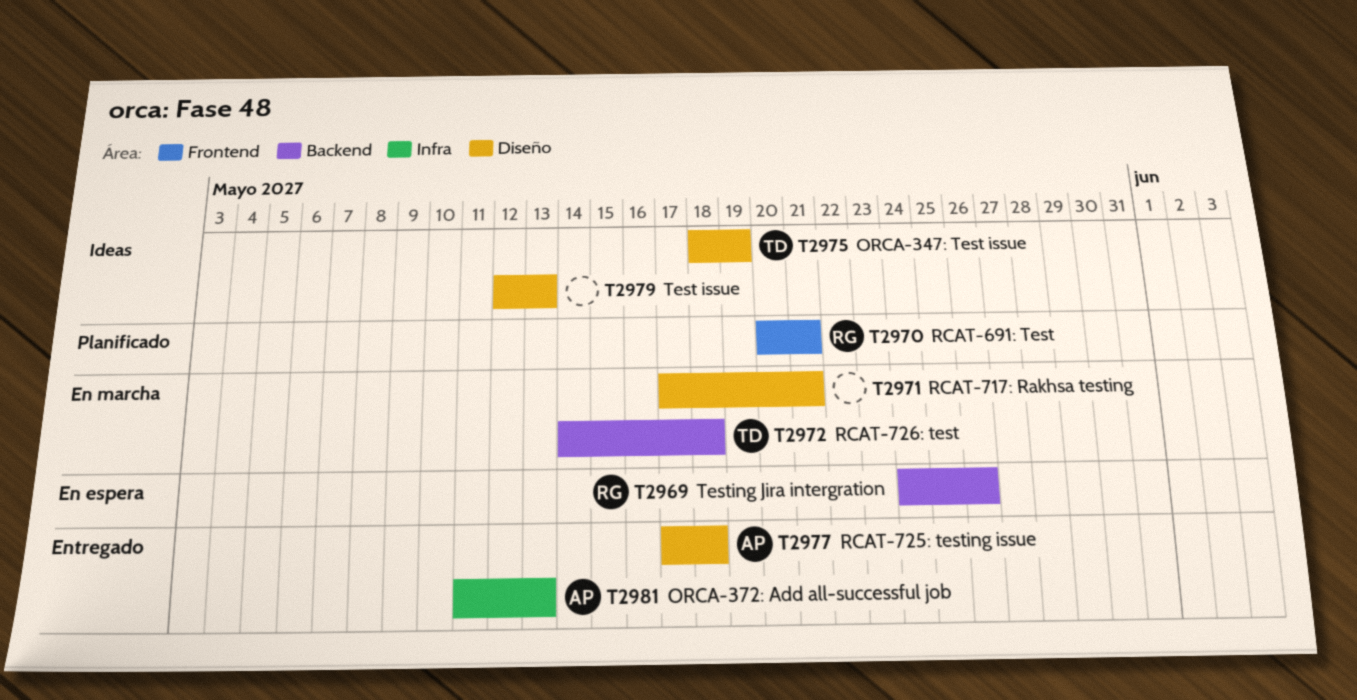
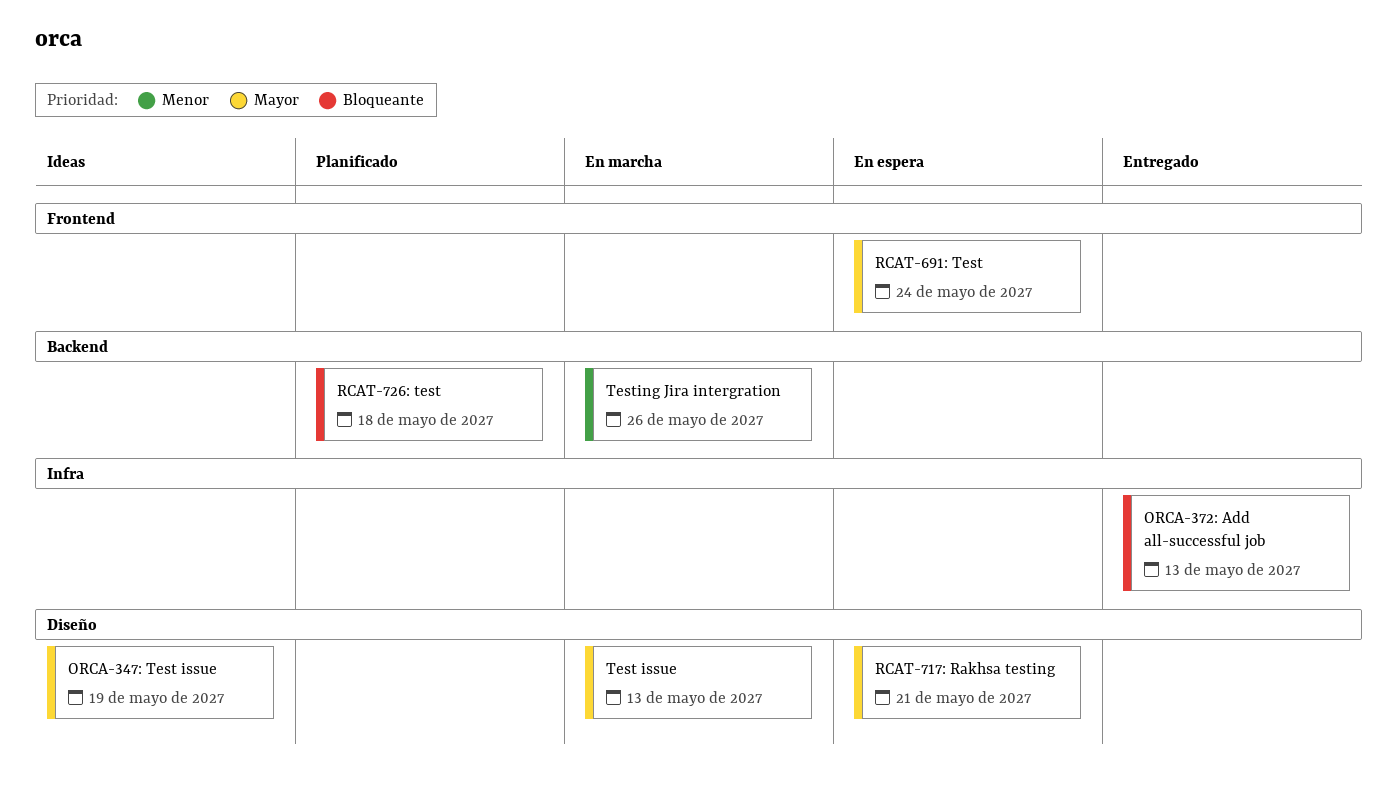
RCAT-691: Test, status: Planificado -> En espera
RCAT-691: Test, due: May 21 -> May 24
RCAT-717: Rakhsa testing, status: En marcha -> En espera
RCAT-725: testing issue: present -> none
RCAT-726: test, status: En marcha -> Planificado
Test issue, status: Ideas -> En marcha
Testing Jira intergration, status: En espera -> En marcha

